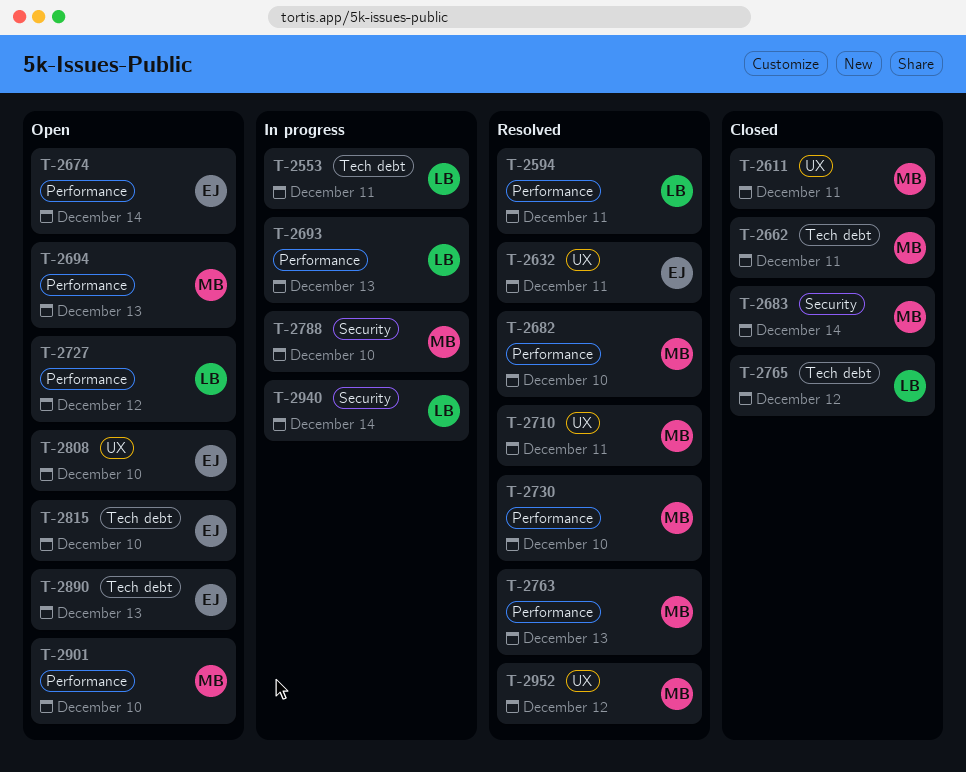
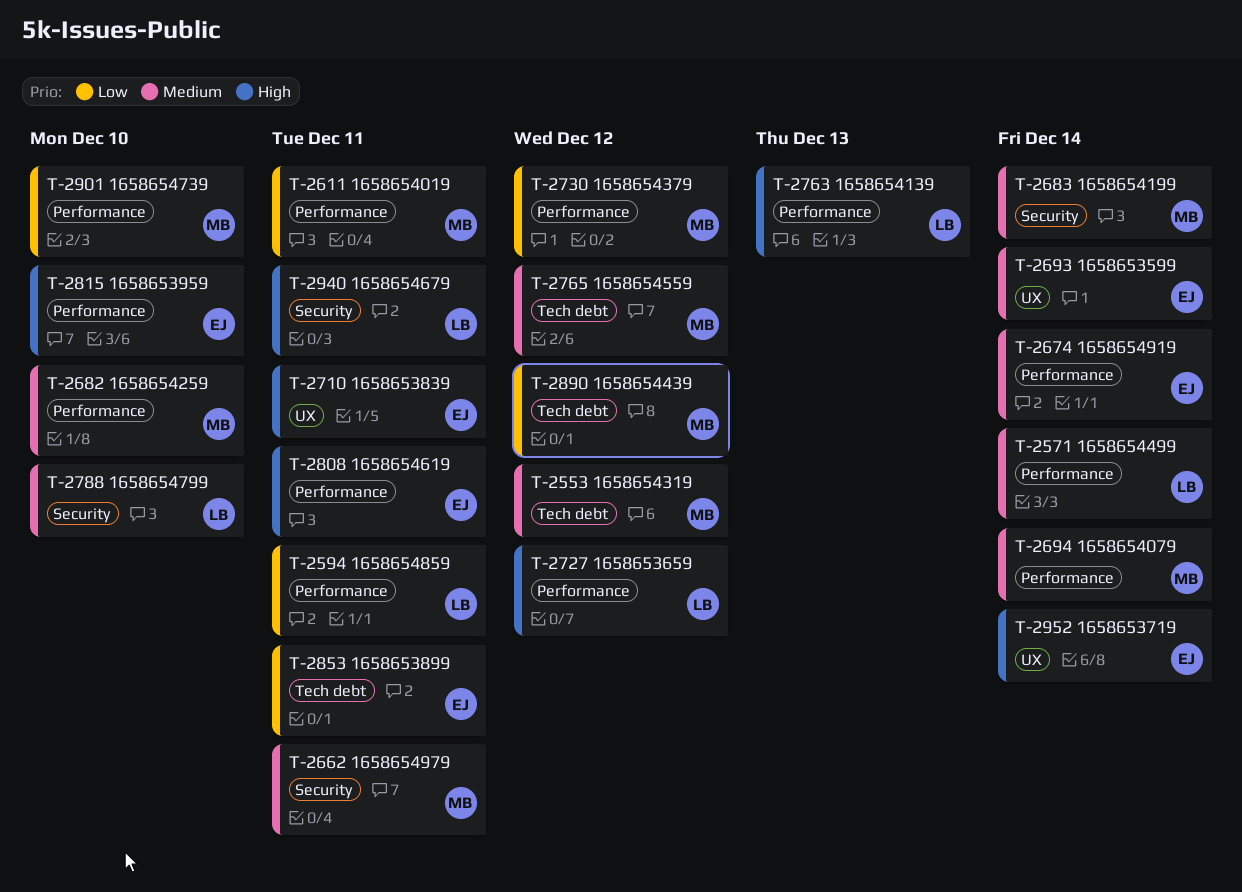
T-2553, owner: LB -> MB
T-2553, due: Dec 11 -> Dec 12
T-2571: none -> present
T-2611, label: UX -> Performance
T-2632: present -> none
T-2662, label: Tech debt -> Security
T-2693, owner: LB -> EJ
T-2693, label: Performance -> UX
T-2693, due: Dec 13 -> Dec 14
T-2694, due: Dec 13 -> Dec 14
T-2710, owner: MB -> EJ
T-2730, due: Dec 10 -> Dec 12
T-2763, owner: MB -> LB
T-2765, owner: LB -> MB
T-2788, owner: MB -> LB
T-2808, label: UX -> Performance
T-2808, due: Dec 10 -> Dec 11
T-2815, label: Tech debt -> Performance
T-2853: none -> present
T-2890, owner: EJ -> MB
T-2890, due: Dec 13 -> Dec 12
T-2940, due: Dec 14 -> Dec 11
T-2952, owner: MB -> EJ
T-2952, due: Dec 12 -> Dec 14

